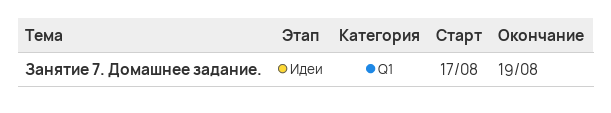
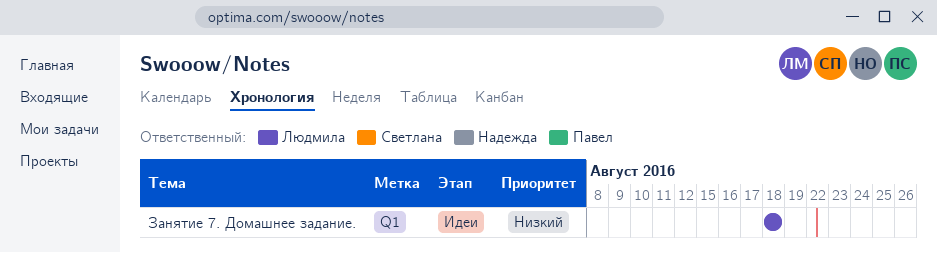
Занятие 7. Домашнее задание., start: Aug 17 -> Aug 18
Занятие 7. Домашнее задание., due: Aug 19 -> Aug 18

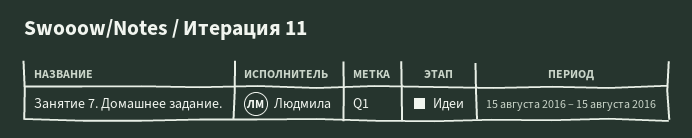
Занятие 7. Домашнее задание., start: Aug 18 -> Aug 15
Занятие 7. Домашнее задание., due: Aug 18 -> Aug 15

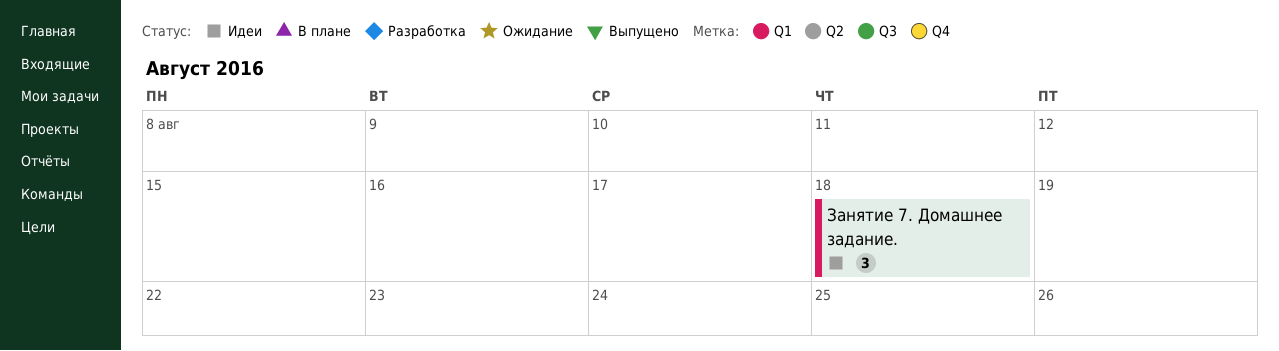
Занятие 7. Домашнее задание., due: Aug 15 -> Aug 18

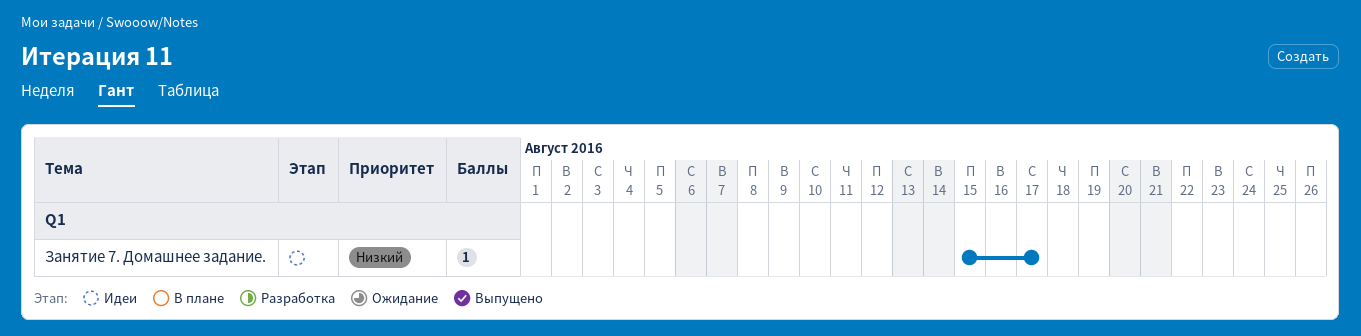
Занятие 7. Домашнее задание., estimate: 3 -> 1
Занятие 7. Домашнее задание., due: Aug 18 -> Aug 17

